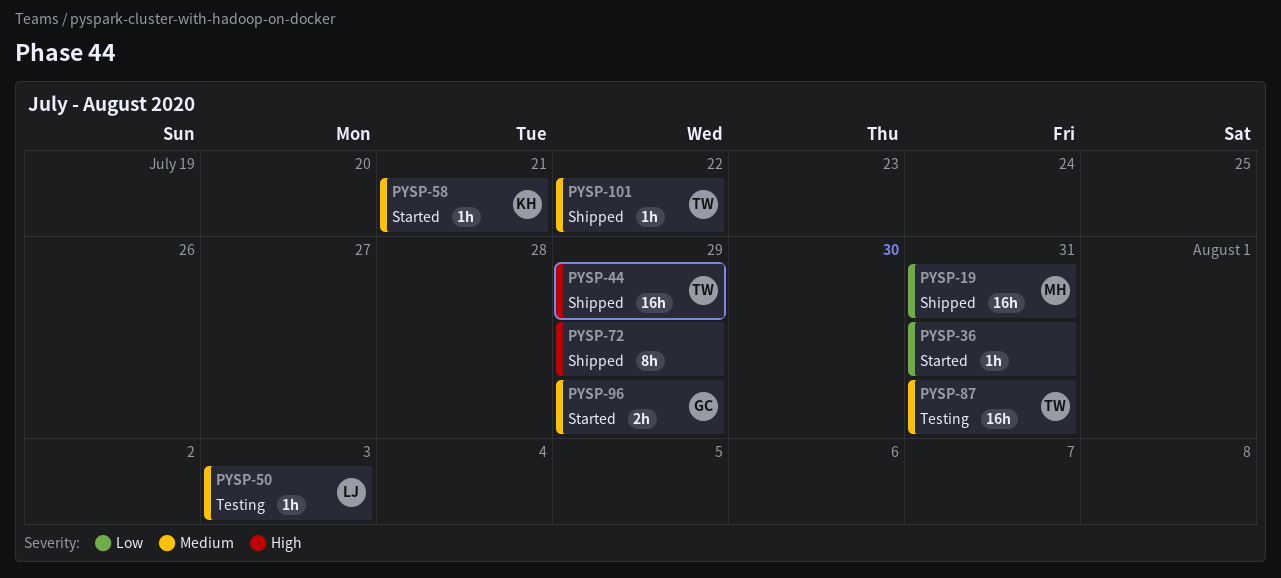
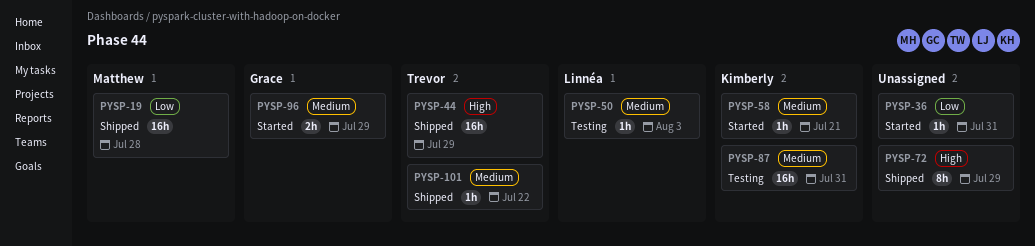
PYSP-19, due: Jul 31 -> Jul 28
PYSP-87, owner: Trevor -> Kimberly

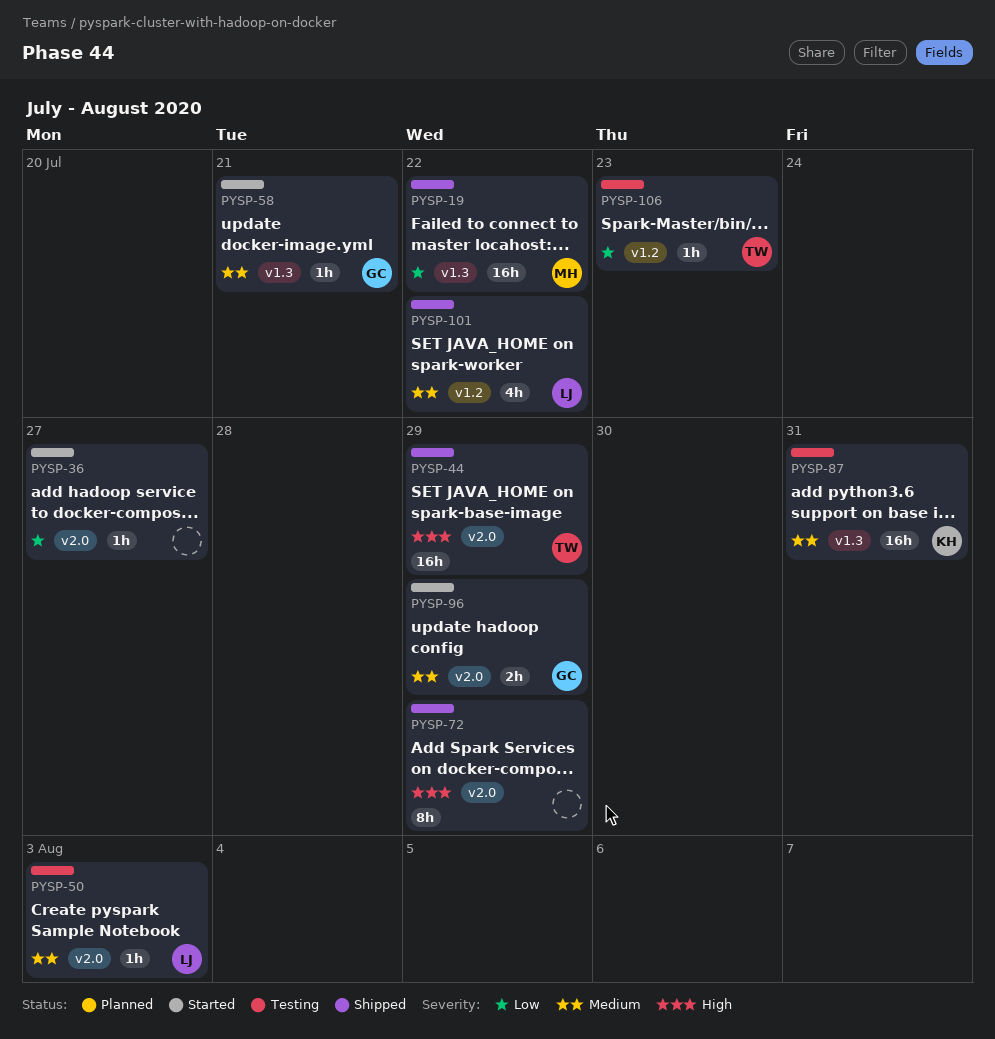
PYSP-19, due: Jul 28 -> Jul 22
PYSP-36, due: Jul 31 -> Jul 27
PYSP-58, owner: Kimberly -> Grace
PYSP-101, owner: Trevor -> Linnéa
PYSP-101, estimate: 1h -> 4h
PYSP-106: none -> present

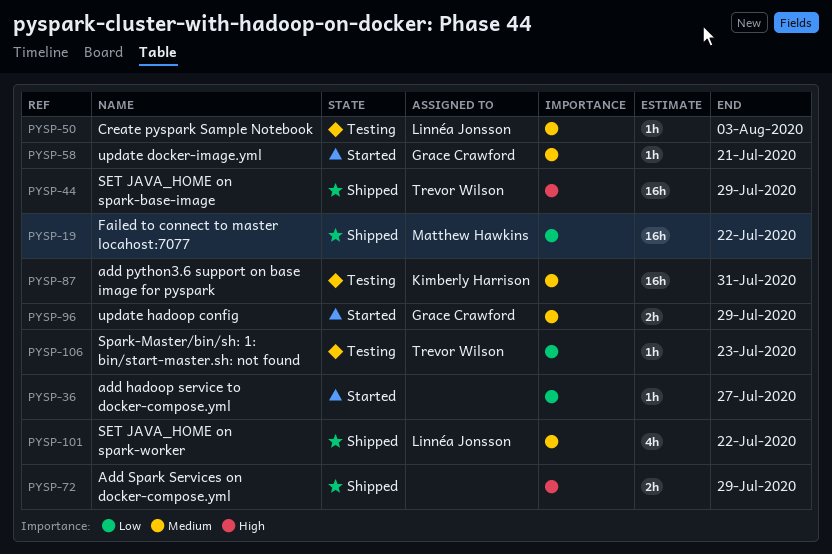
PYSP-72, estimate: 8h -> 2h

